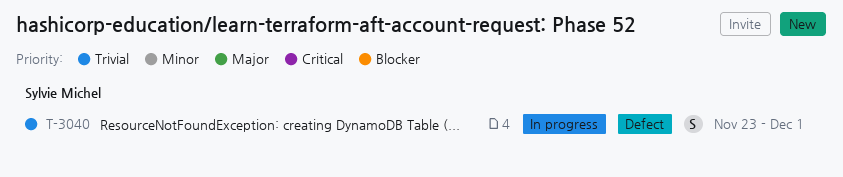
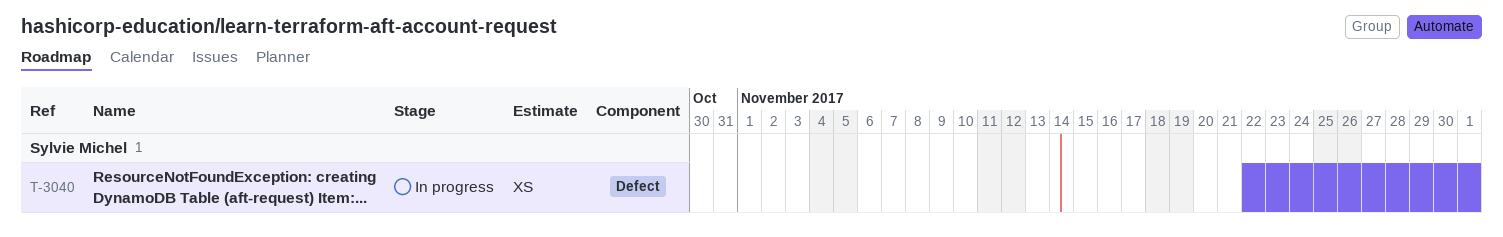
T-3040, estimate: S -> XS
T-3040, start: Nov 23 -> Nov 22

